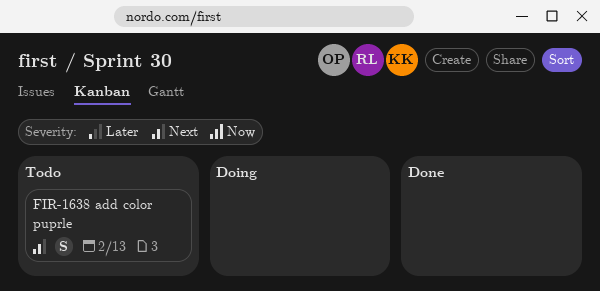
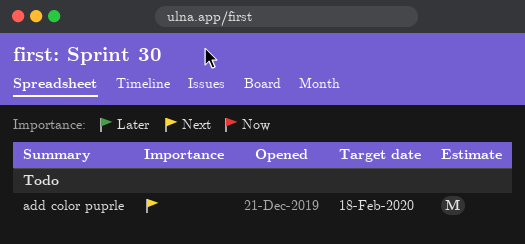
add color puprle, estimate: S -> M
add color puprle, due: Feb 13 -> Feb 18

